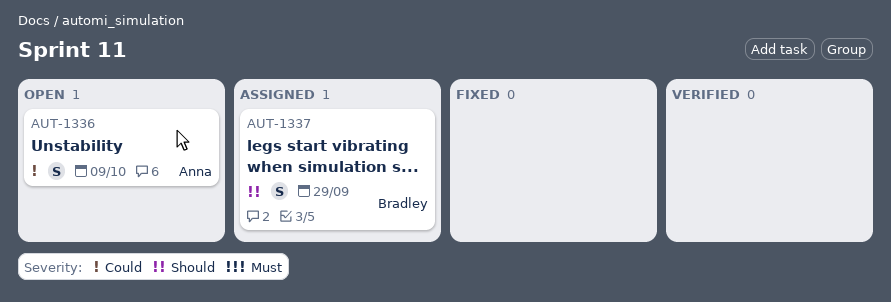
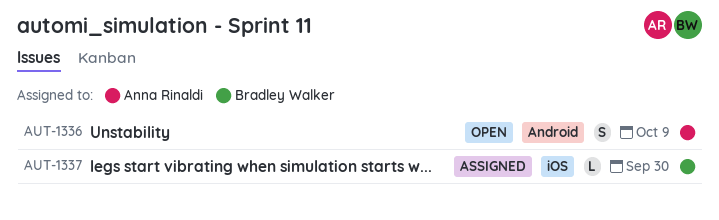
AUT-1337, estimate: S -> L
AUT-1337, due: Sep 29 -> Sep 30

